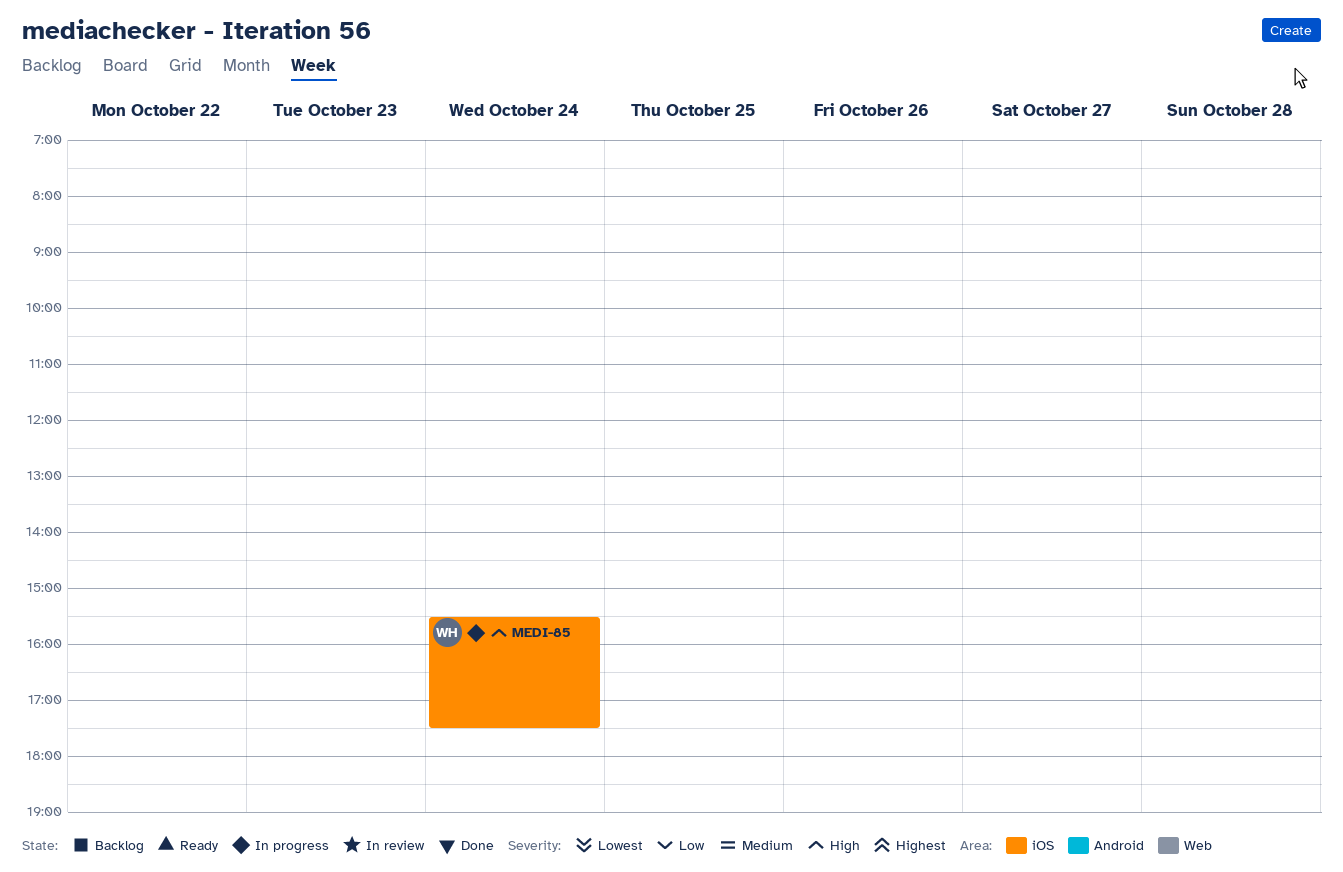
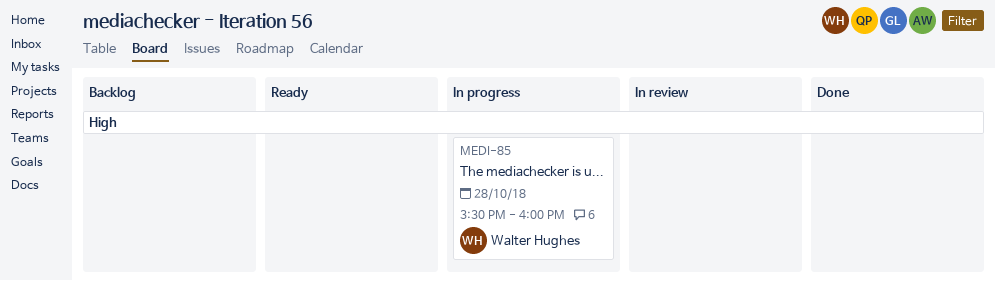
MEDI-85, day: Oct 24 -> Oct 28
MEDI-85, ends: 17:30 -> 16:00

